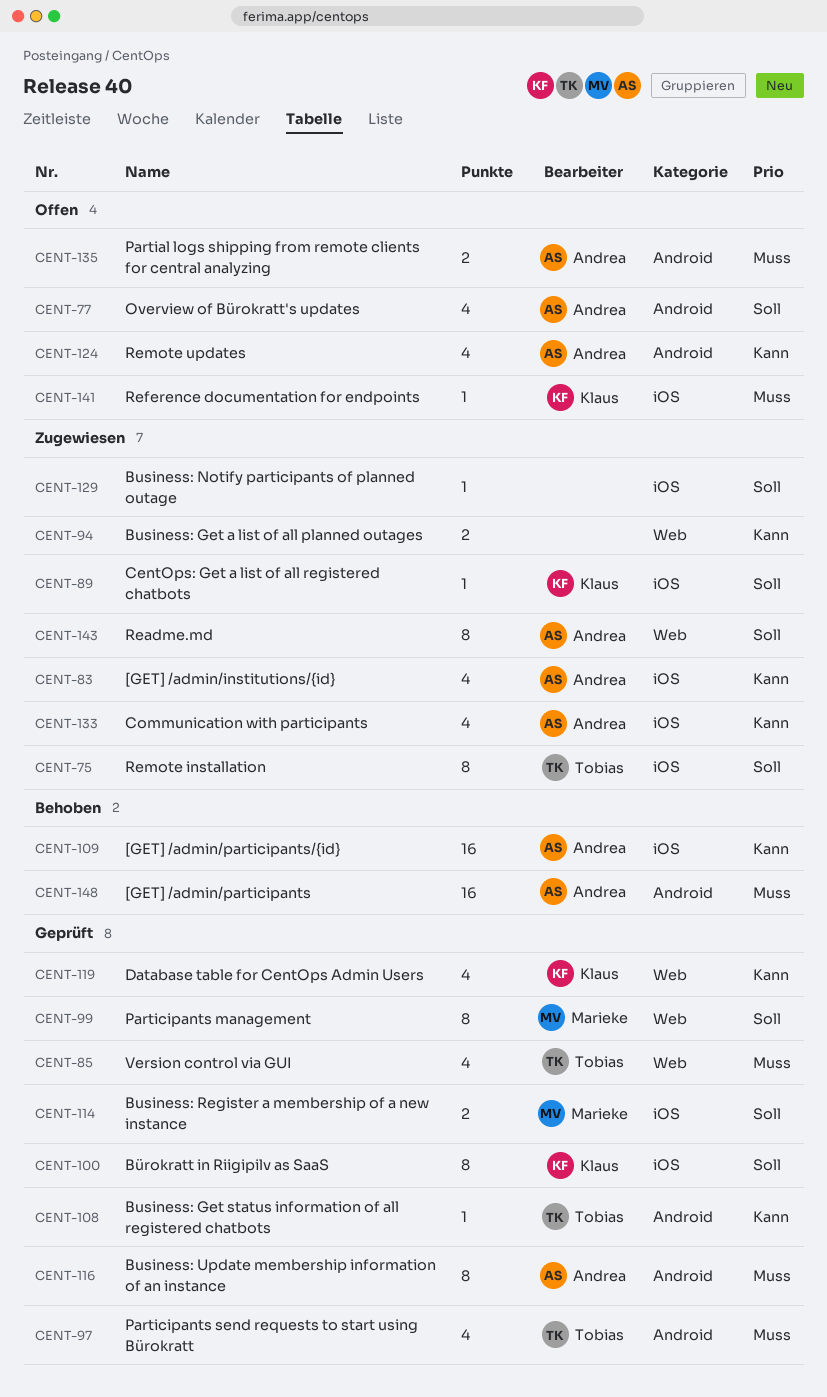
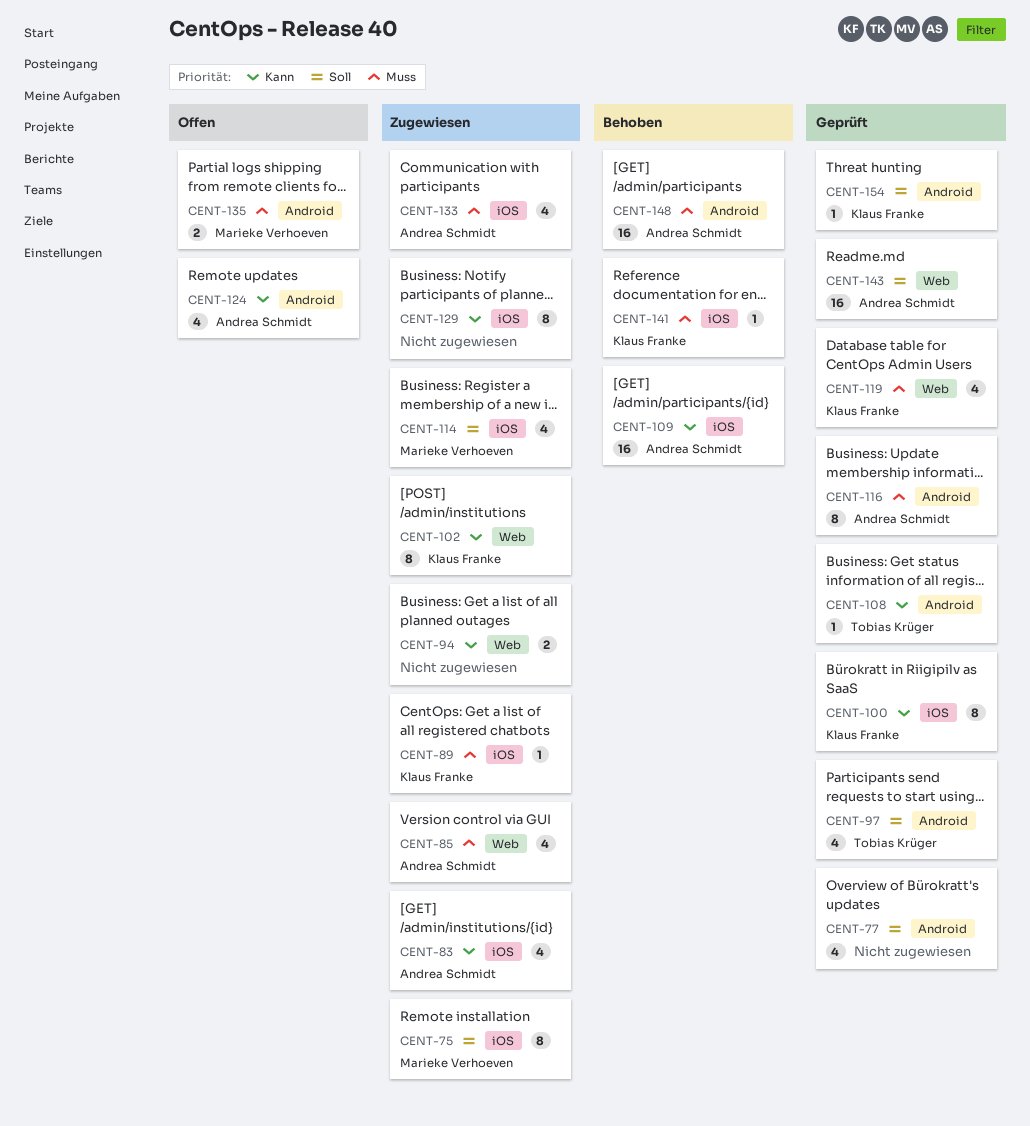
CENT-75, owner: Tobias Krüger -> Marieke Verhoeven
CENT-77, status: Offen -> Geprüft
CENT-77, owner: Andrea Schmidt -> none
CENT-85, status: Geprüft -> Zugewiesen
CENT-85, owner: Tobias Krüger -> Andrea Schmidt
CENT-89, priority: Soll -> Muss
CENT-97, priority: Muss -> Soll
CENT-99: present -> none
CENT-100, priority: Soll -> Kann
CENT-102: none -> present
CENT-114, status: Geprüft -> Zugewiesen
CENT-114, estimate: 2 -> 4
CENT-119, priority: Kann -> Muss
CENT-129, priority: Soll -> Kann
CENT-129, estimate: 1 -> 8
CENT-133, priority: Kann -> Muss
CENT-135, owner: Andrea Schmidt -> Marieke Verhoeven
CENT-141, status: Offen -> Behoben
CENT-143, status: Zugewiesen -> Geprüft
CENT-143, estimate: 8 -> 16
CENT-154: none -> present

